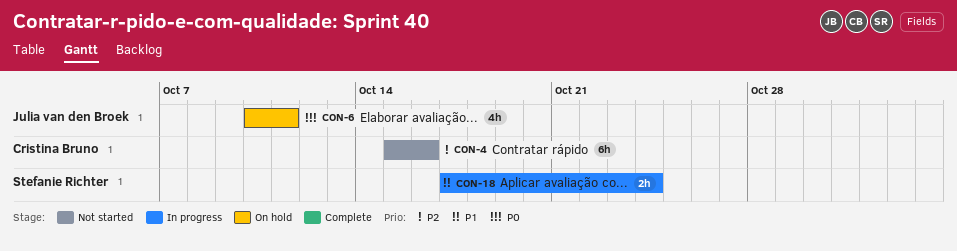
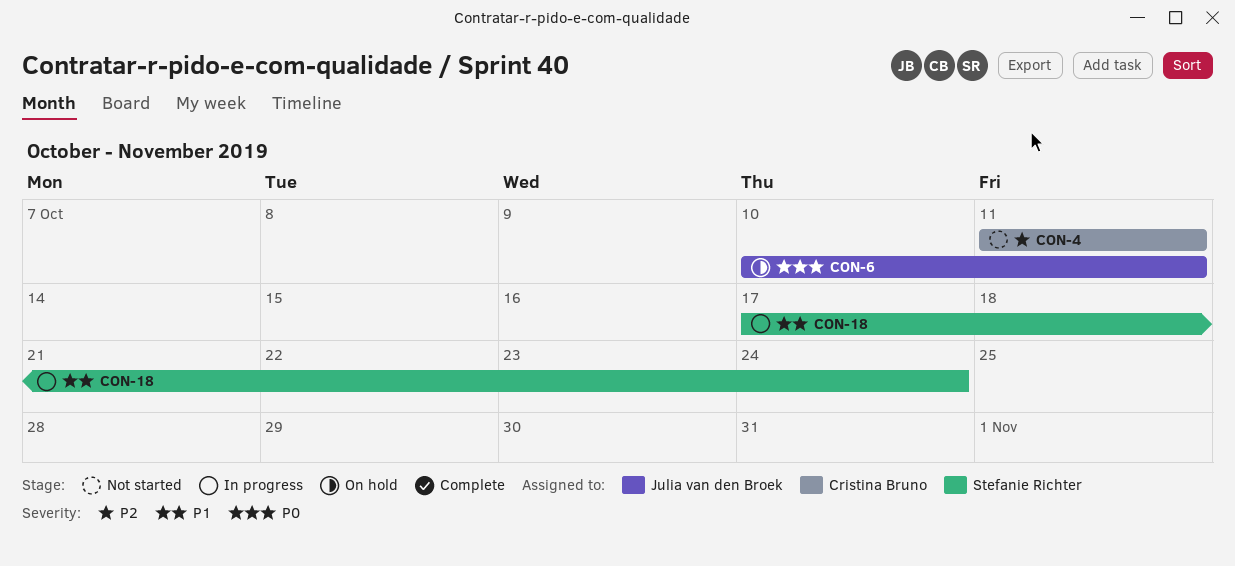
CON-4, start: Oct 15 -> Oct 11
CON-4, due: Oct 16 -> Oct 11

